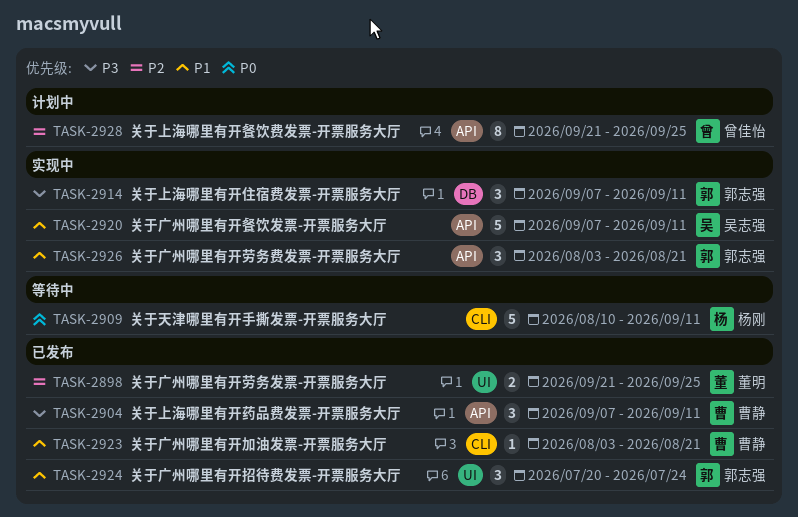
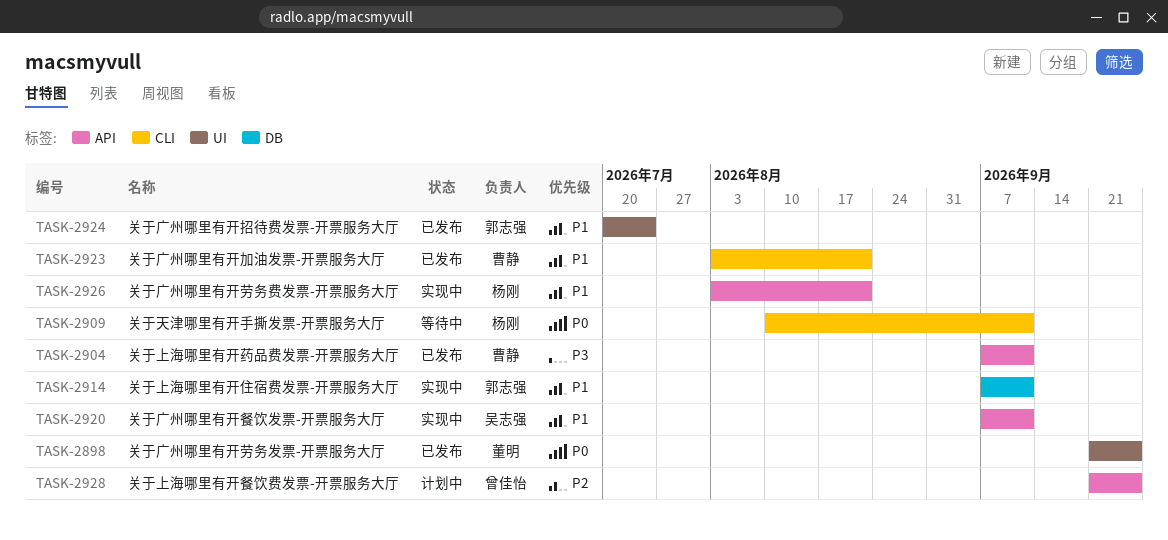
TASK-2898, priority: P2 -> P0
TASK-2914, priority: P3 -> P1
TASK-2926, owner: 郭志强 -> 杨刚

